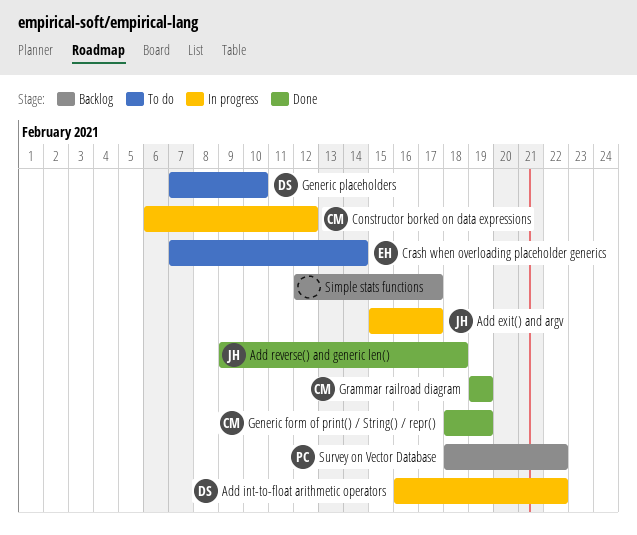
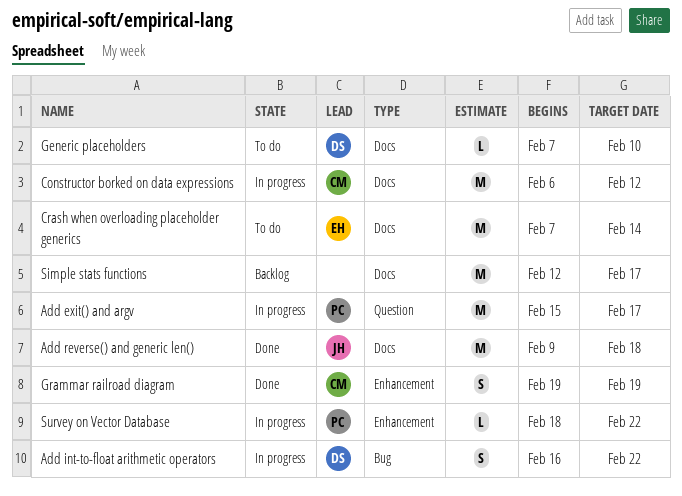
Add exit() and argv, owner: JH -> PC
Generic form of print() / String() / repr(): present -> none
Survey on Vector Database, status: Backlog -> In progress

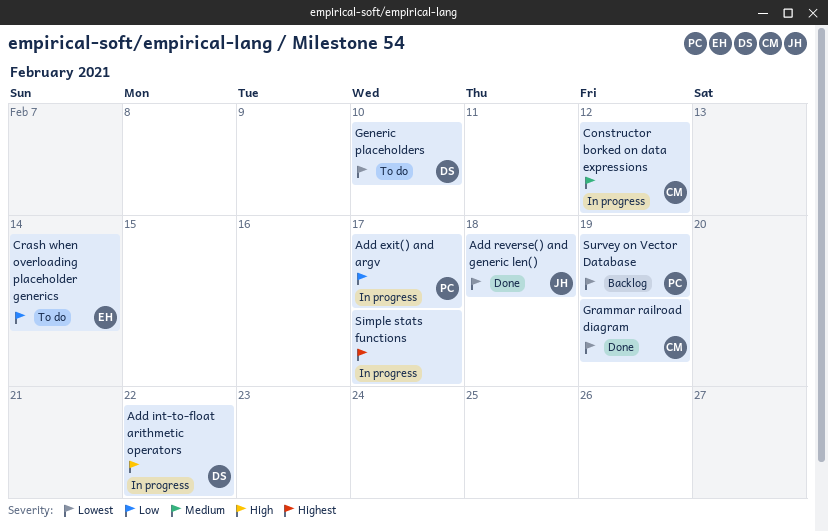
Simple stats functions, status: Backlog -> In progress
Survey on Vector Database, status: In progress -> Backlog
Survey on Vector Database, due: Feb 22 -> Feb 19

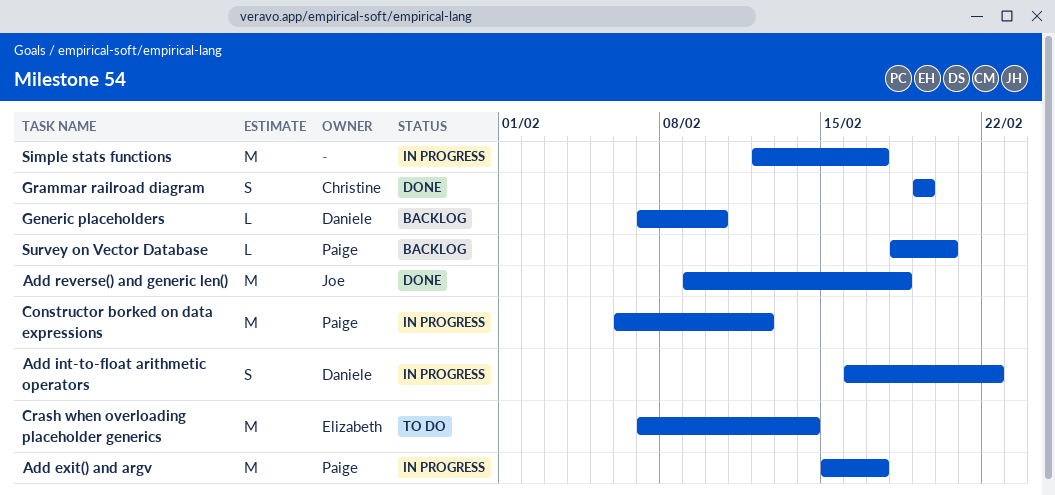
Constructor borked on data expressions, owner: Christine -> Paige
Generic placeholders, status: To do -> Backlog
Survey on Vector Database, due: Feb 19 -> Feb 20

